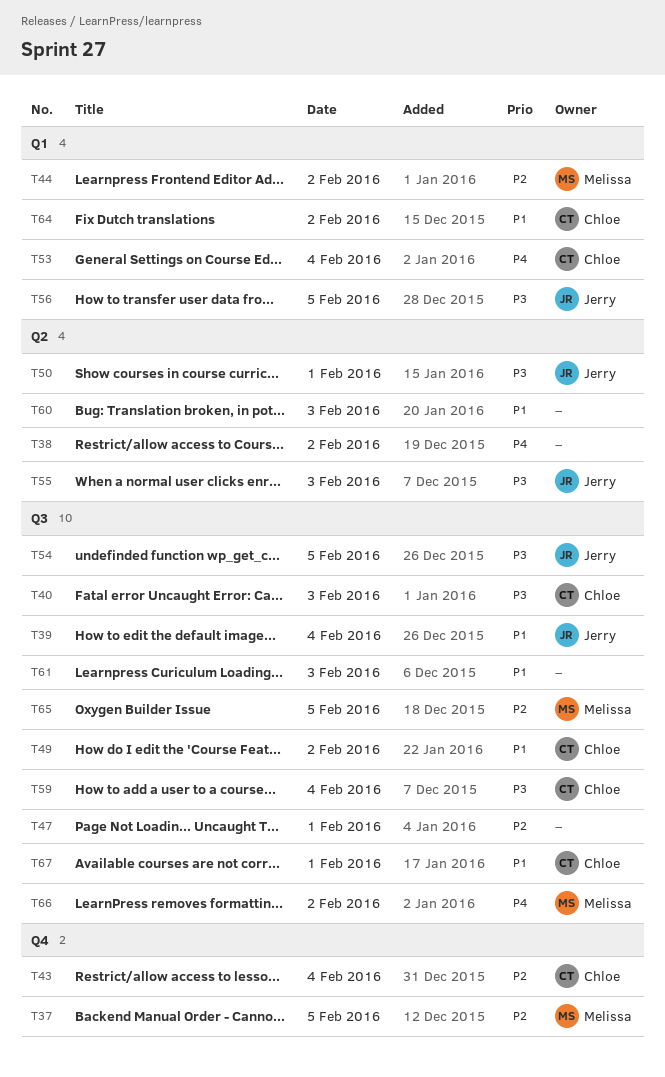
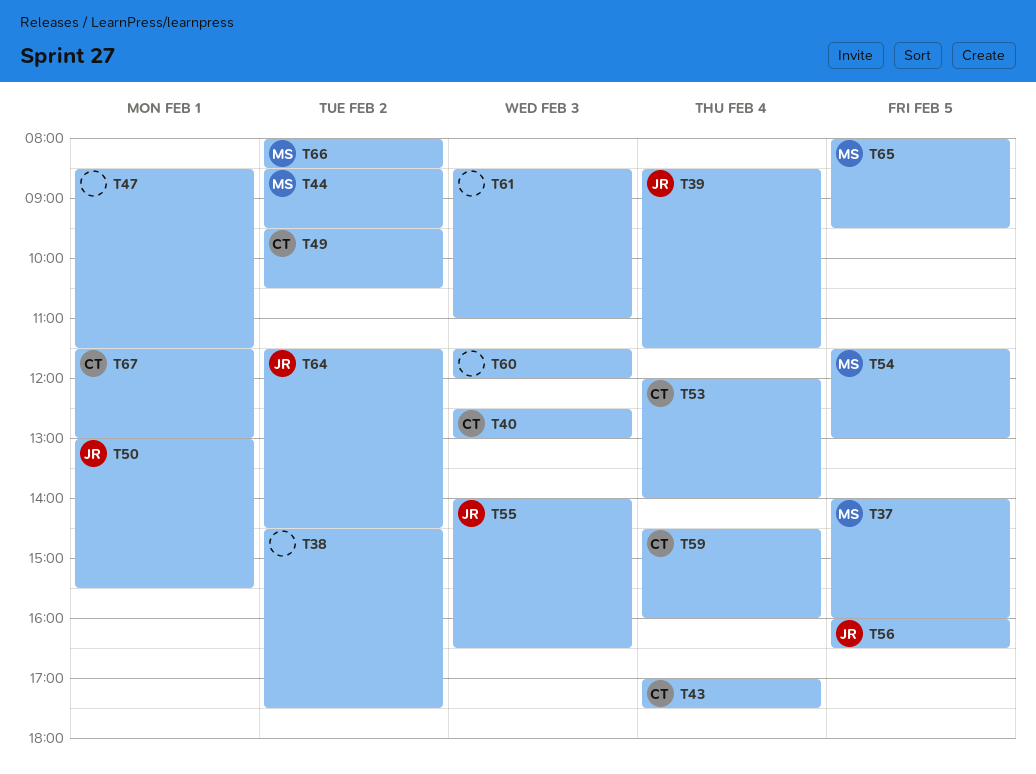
T54, owner: Jerry -> Melissa
T64, owner: Chloe -> Jerry

